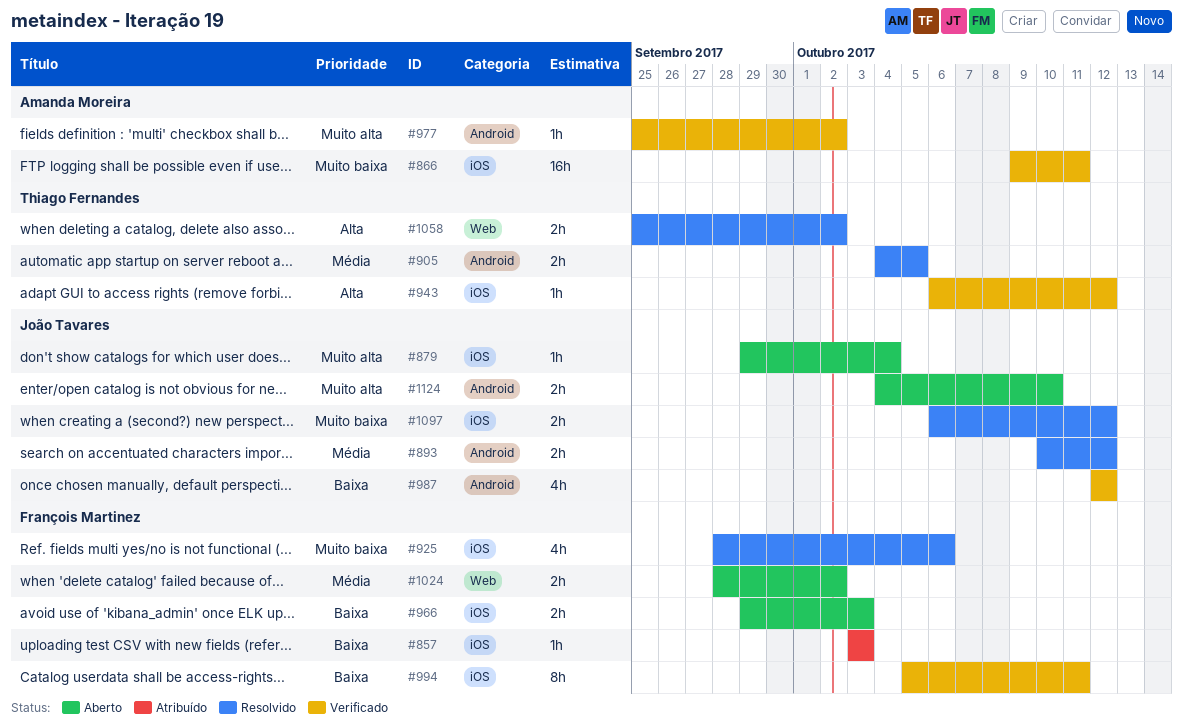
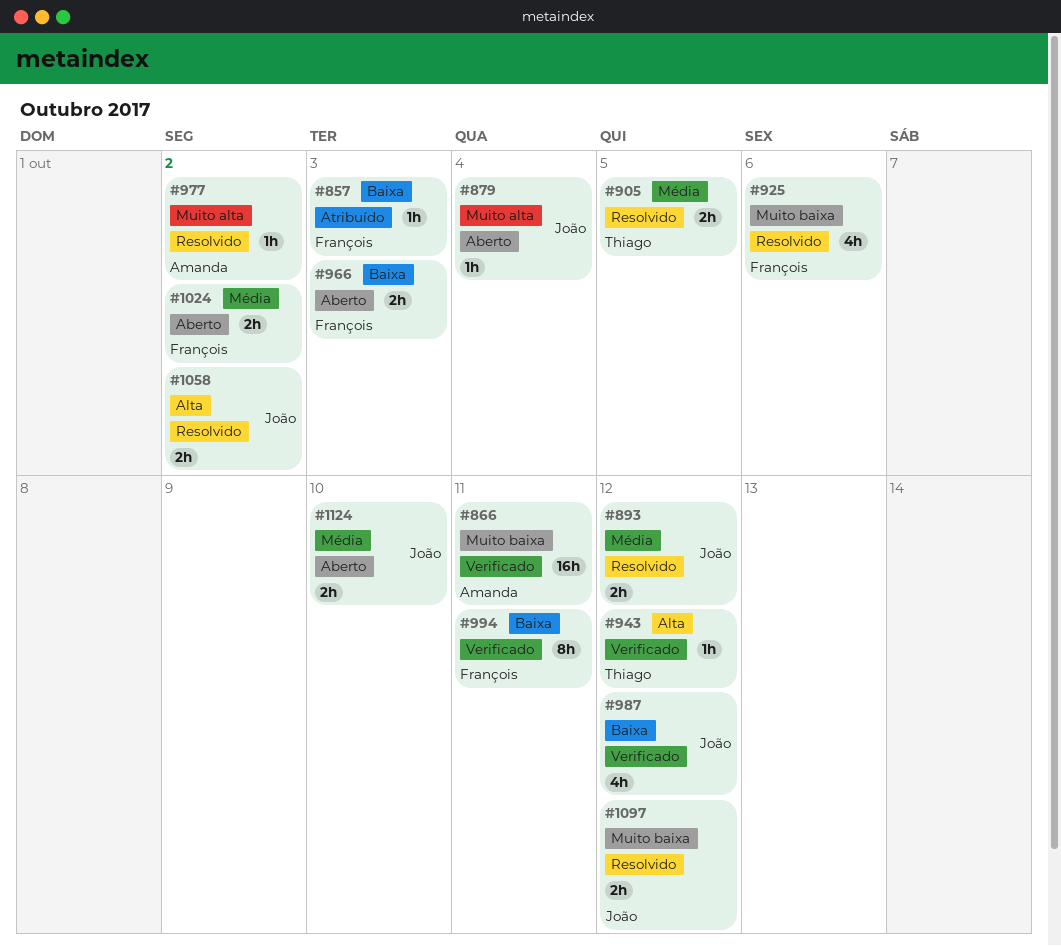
#977, status: Verificado -> Resolvido
#1058, owner: Thiago Fernandes -> João Tavares
#1124, priority: Muito alta -> Média

